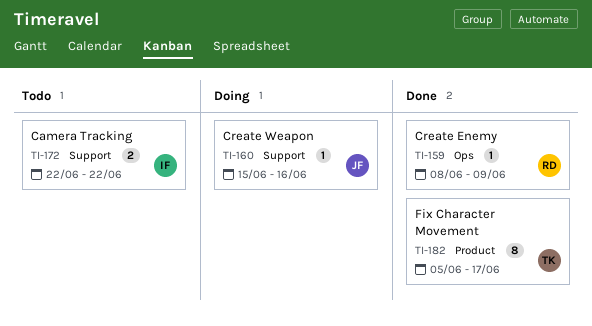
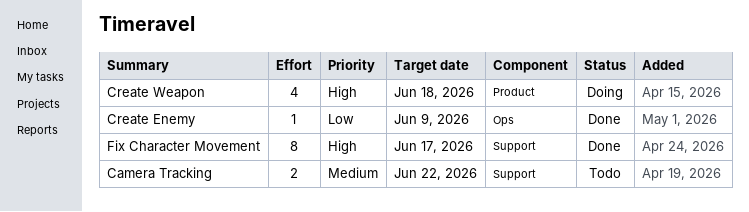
Create Weapon, label: Support -> Product
Create Weapon, estimate: 1 -> 4
Create Weapon, due: Jun 16 -> Jun 18
Fix Character Movement, label: Product -> Support

